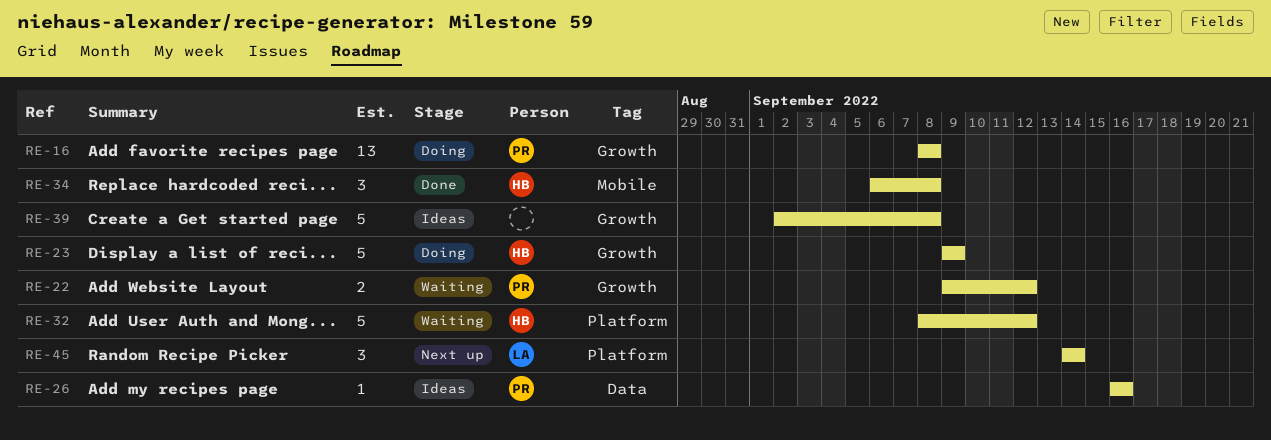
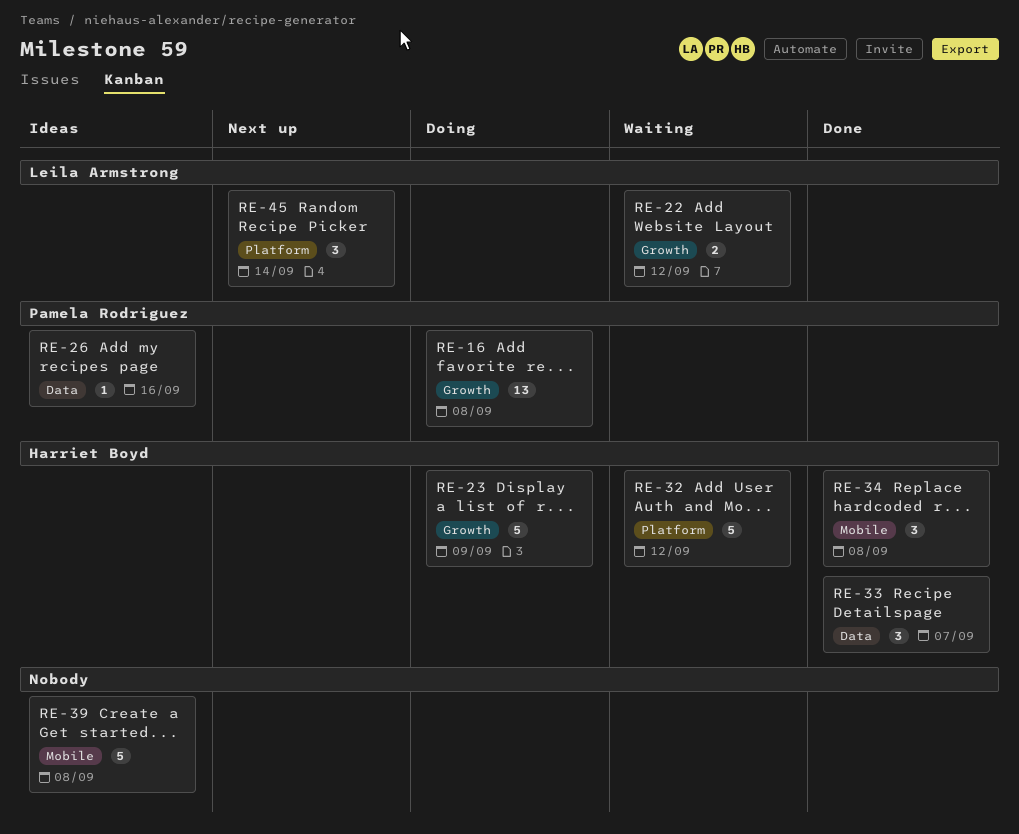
RE-22, owner: Pamela Rodriguez -> Leila Armstrong
RE-33: none -> present
RE-39, label: Growth -> Mobile

